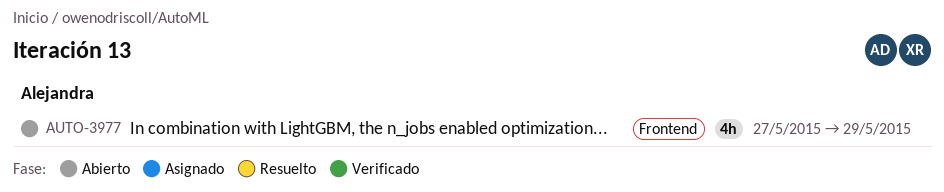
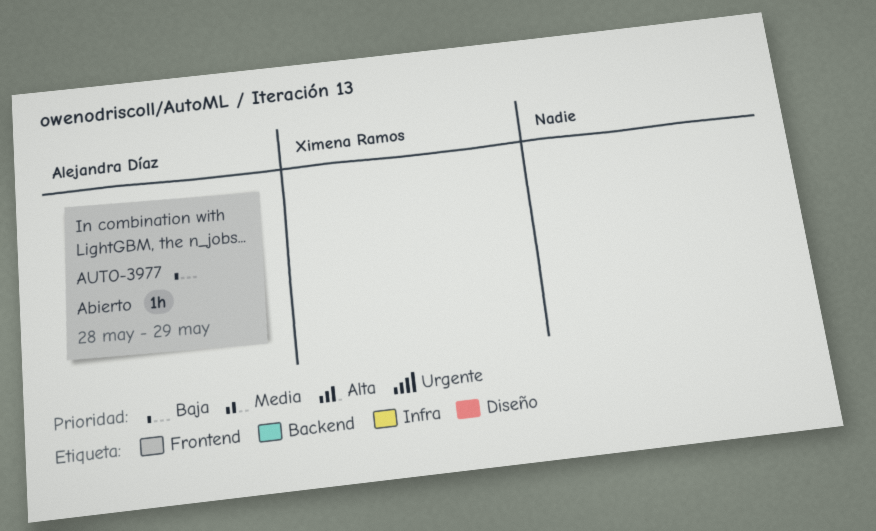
AUTO-3977, estimate: 4h -> 1h
AUTO-3977, start: May 27 -> May 28

